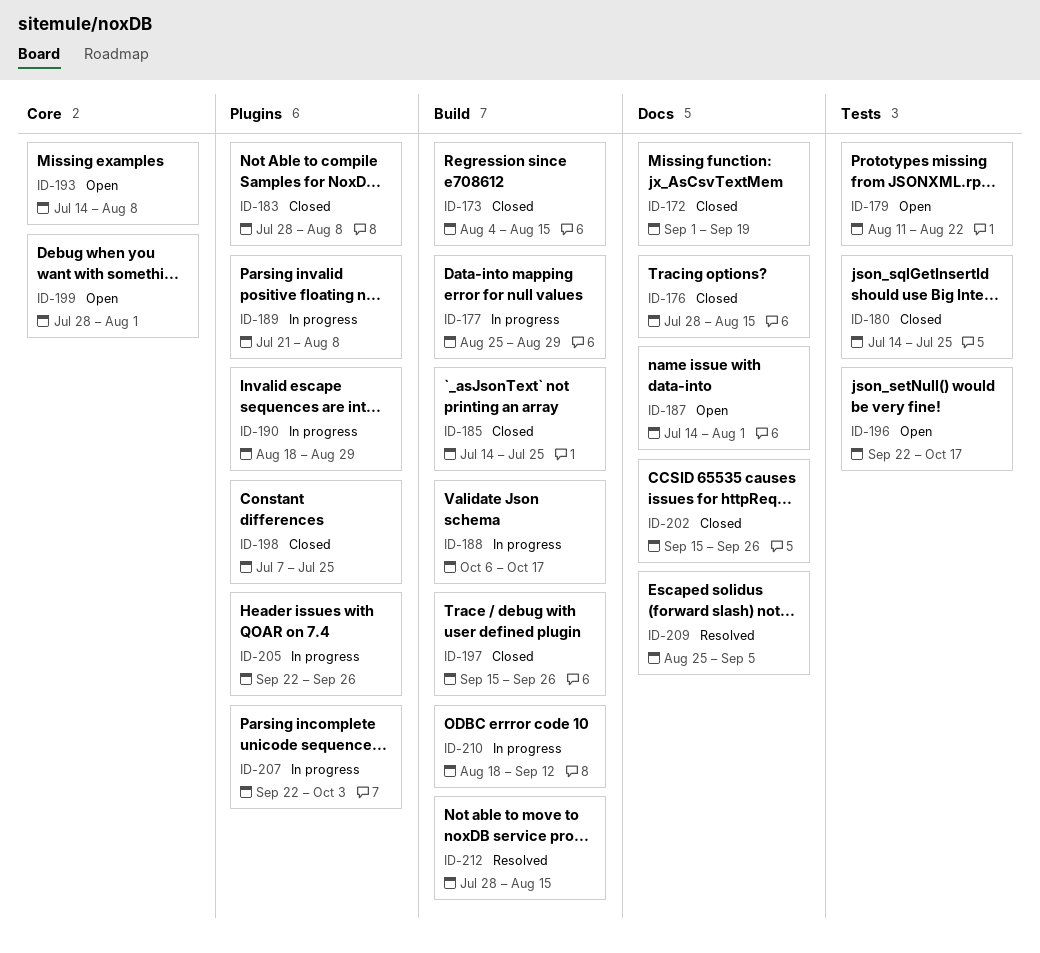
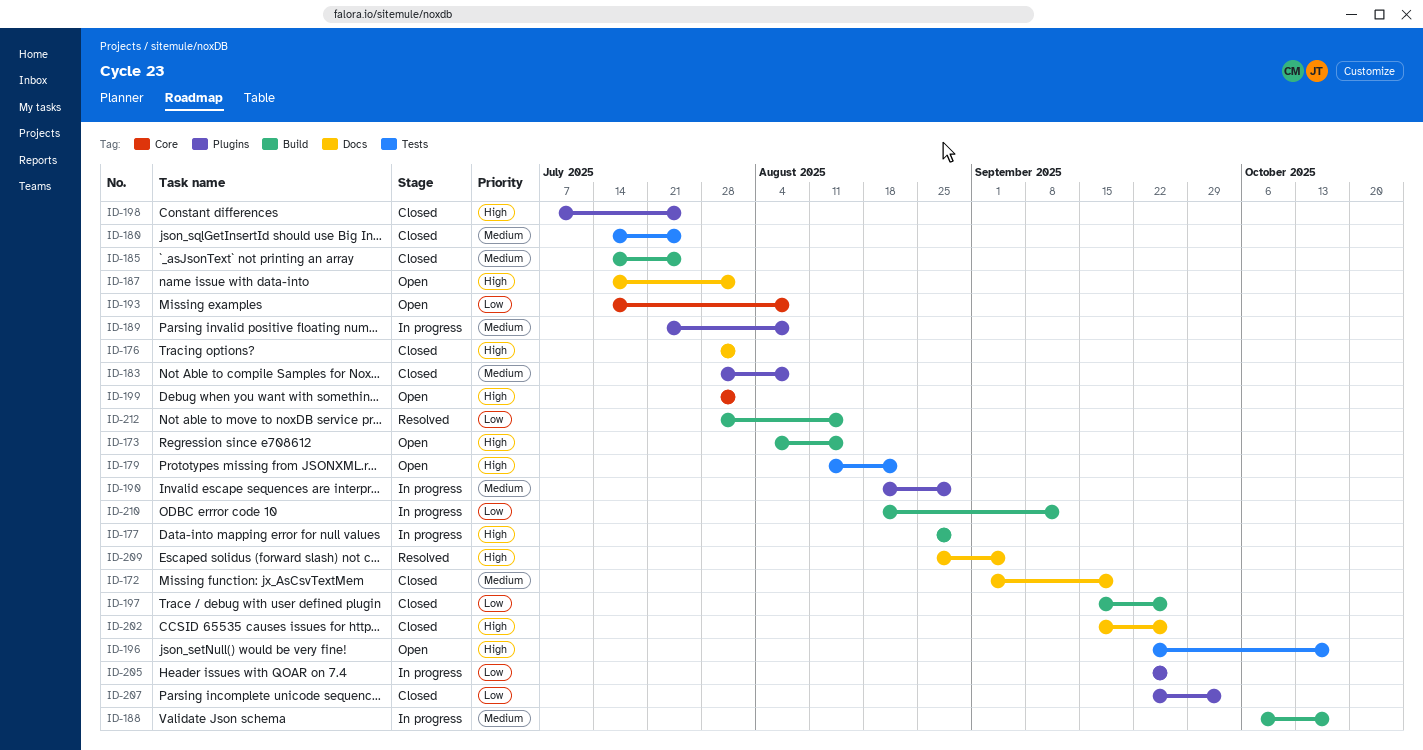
ID-173, status: Closed -> Open
ID-176, due: Aug 15 -> Aug 1
ID-207, status: In progress -> Closed

